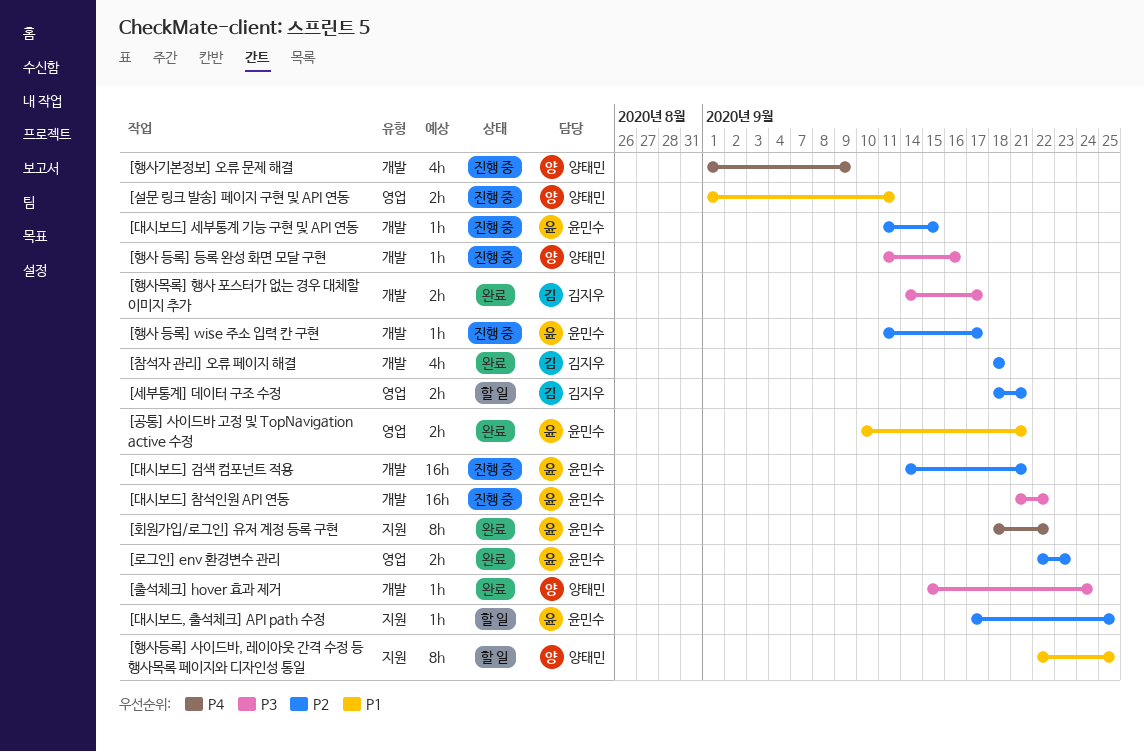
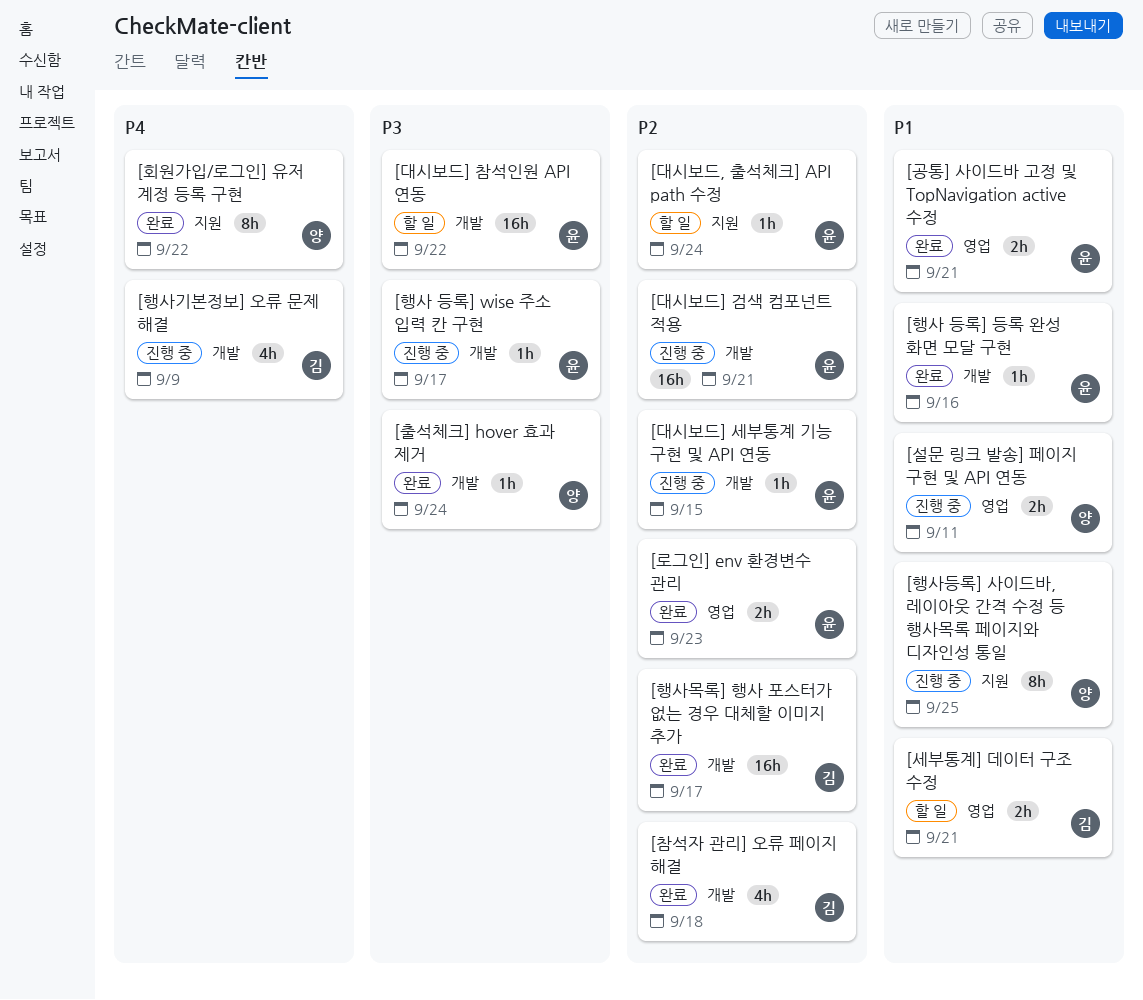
[대시보드, 출석체크] API path 수정, due: Sep 25 -> Sep 24
[대시보드] 참석인원 API 연동, status: 진행 중 -> 할 일
[세부통계] 데이터 구조 수정, priority: P2 -> P1
[행사 등록] wise 주소 입력 칸 구현, priority: P2 -> P3
[행사 등록] 등록 완성 화면 모달 구현, status: 진행 중 -> 완료
[행사 등록] 등록 완성 화면 모달 구현, owner: 양태민 -> 윤민수
[행사 등록] 등록 완성 화면 모달 구현, priority: P3 -> P1
[행사기본정보] 오류 문제 해결, owner: 양태민 -> 김지우
[행사등록] 사이드바, 레이아웃 간격 수정 등 행사목록 페이지와 디자인성 통일, status: 할 일 -> 진행 중
[행사목록] 행사 포스터가 없는 경우 대체할 이미지 추가, priority: P3 -> P2
[행사목록] 행사 포스터가 없는 경우 대체할 이미지 추가, estimate: 2h -> 16h
[회원가입/로그인] 유저 계정 등록 구현, owner: 윤민수 -> 양태민

